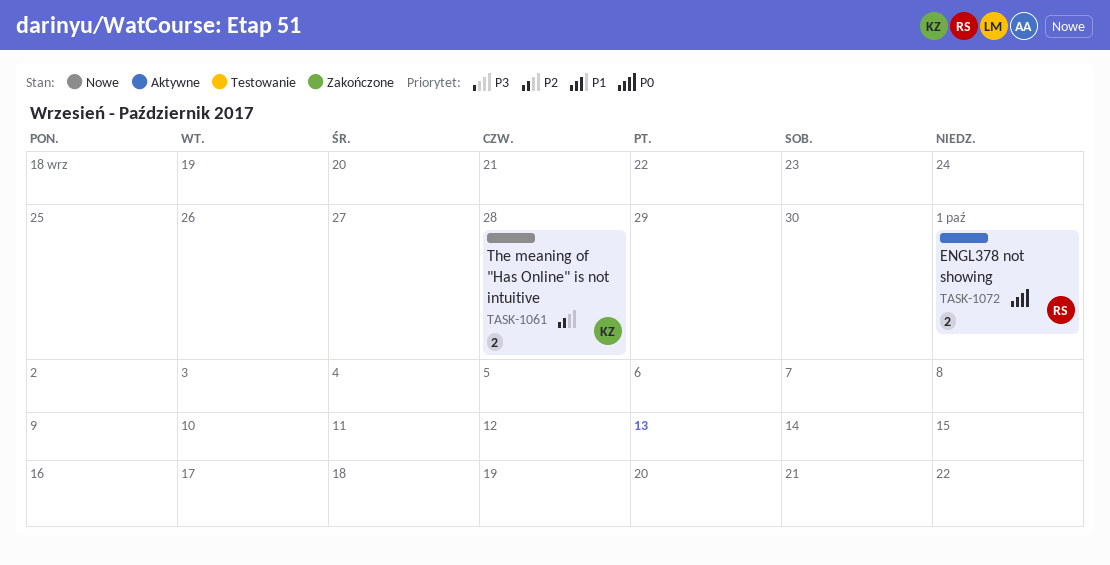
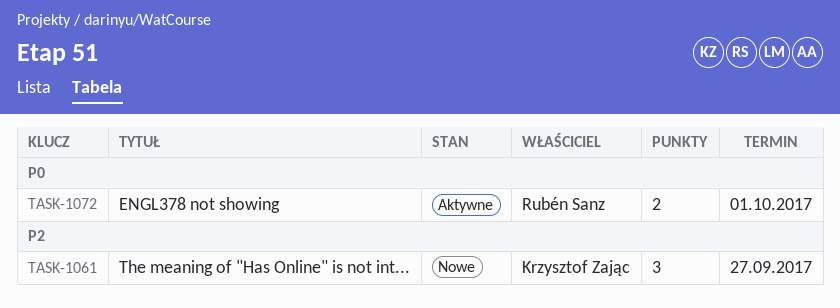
TASK-1061, estimate: 2 -> 3
TASK-1061, due: Sep 28 -> Sep 27

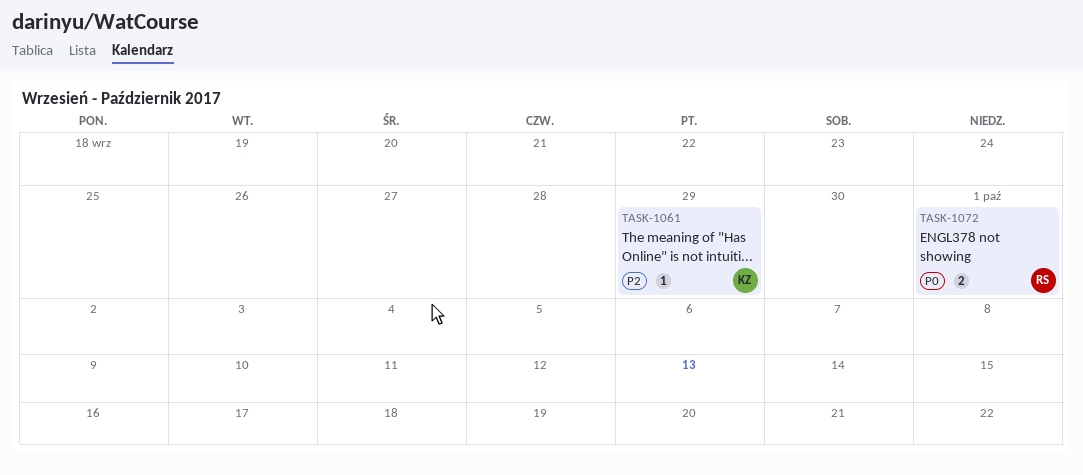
TASK-1061, estimate: 3 -> 1
TASK-1061, due: Sep 27 -> Sep 29

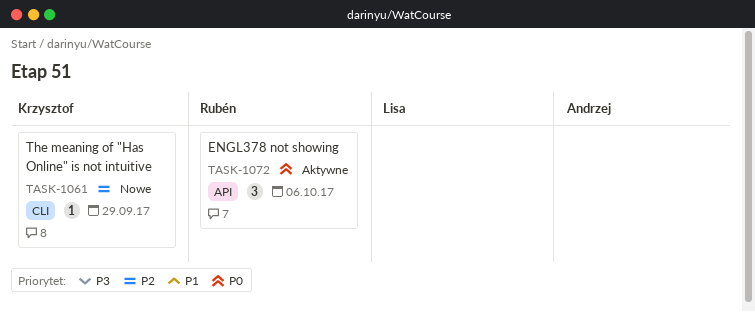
TASK-1072, estimate: 2 -> 3
TASK-1072, due: Oct 1 -> Oct 6

